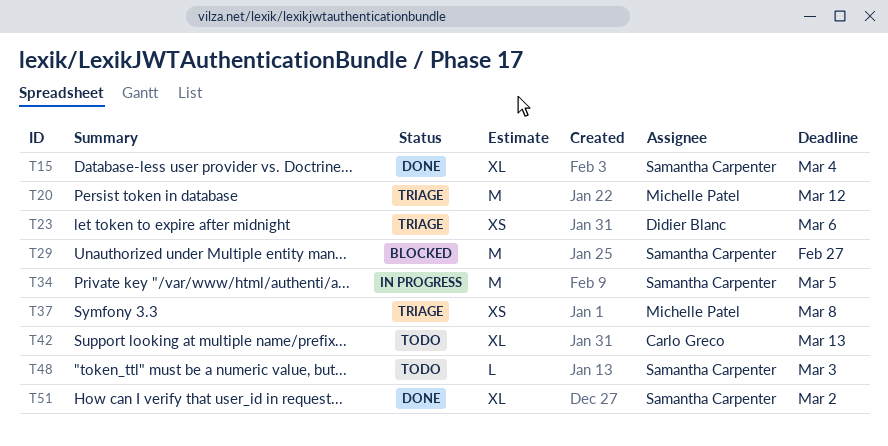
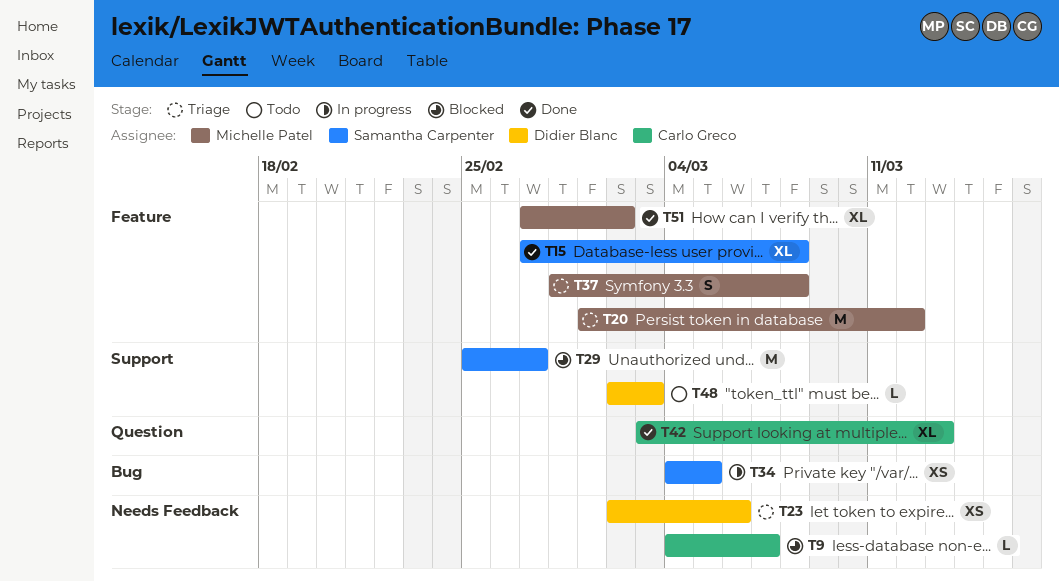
T9: none -> present
T15, due: Mar 4 -> Mar 8
T34, estimate: M -> XS
T37, estimate: XS -> S
T42, status: Todo -> Done
T48, owner: Samantha Carpenter -> Didier Blanc
T51, owner: Samantha Carpenter -> Michelle Patel

